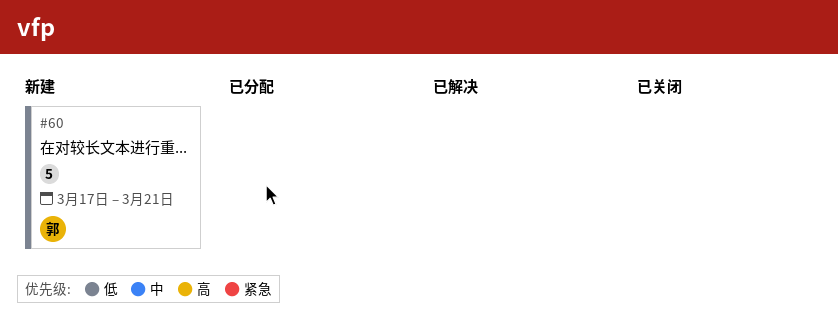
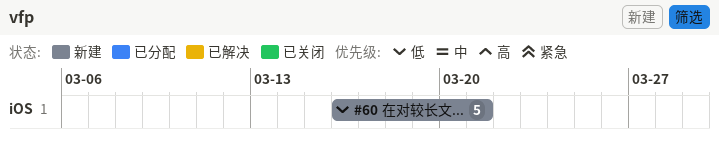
#60, start: Mar 17 -> Mar 16

